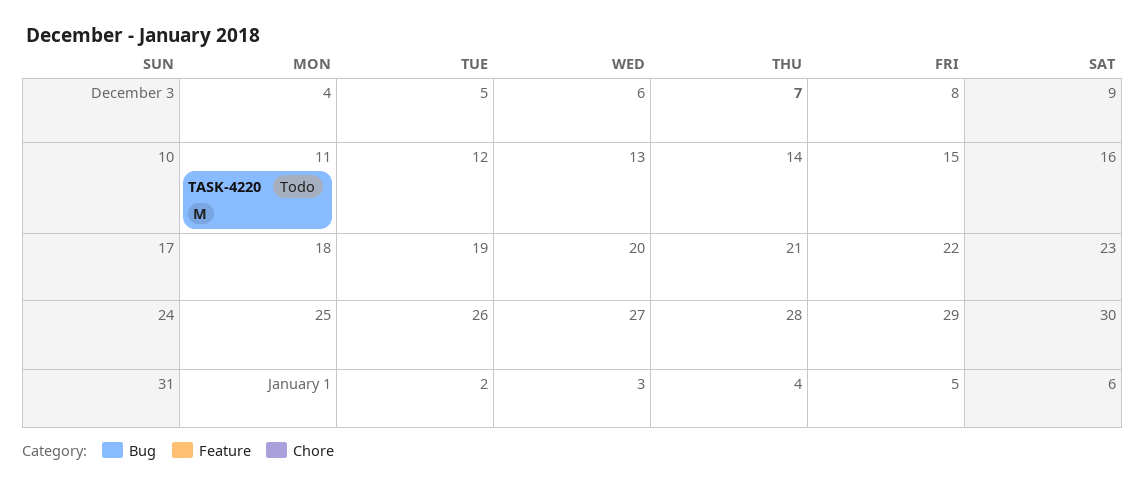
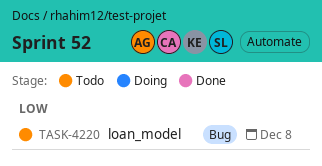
TASK-4220, due: Dec 11 -> Dec 8

